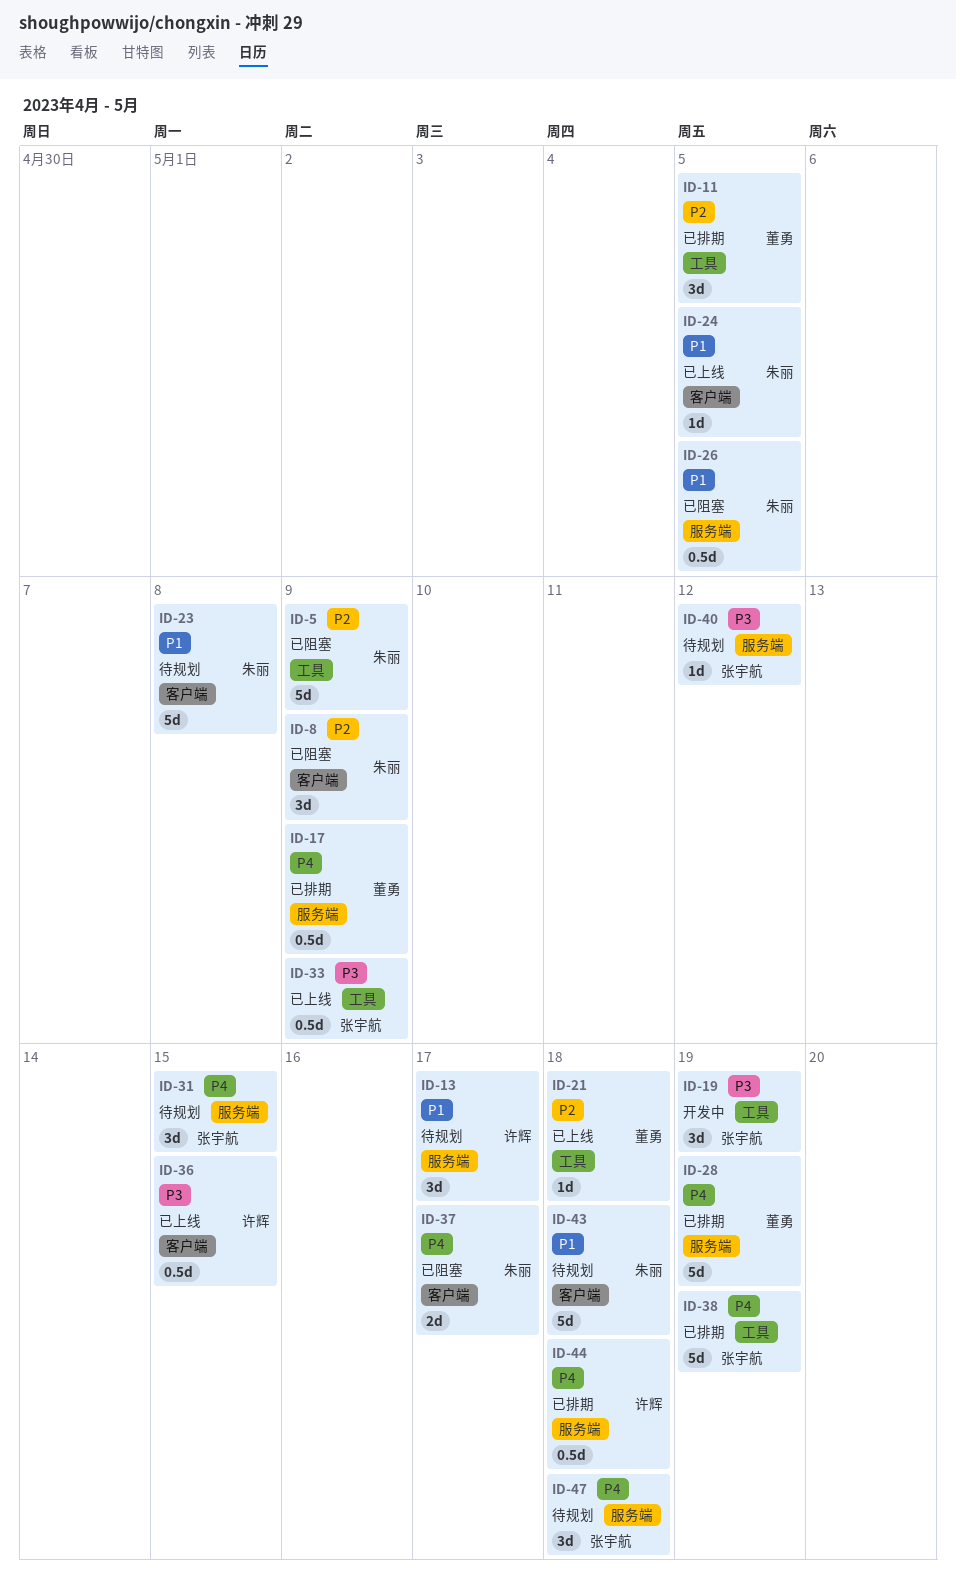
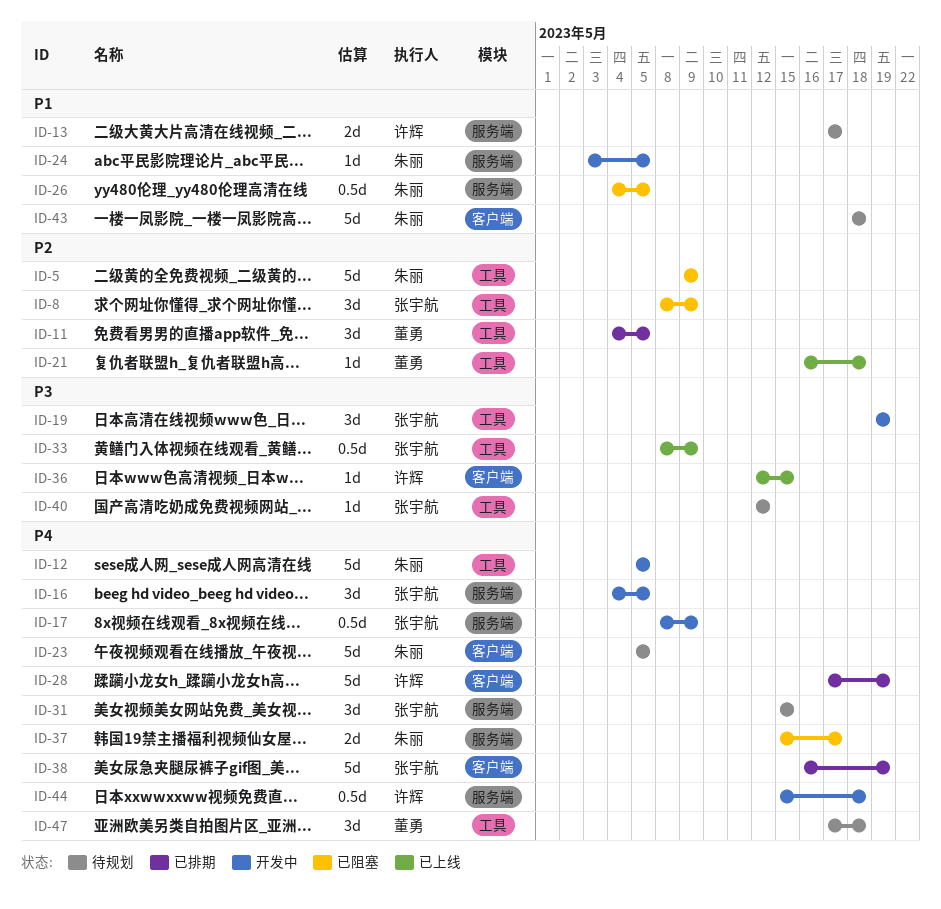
ID-8, owner: 朱丽 -> 张宇航
ID-8, label: 客户端 -> 工具
ID-12: none -> present
ID-13, estimate: 3d -> 2d
ID-16: none -> present
ID-17, status: 已排期 -> 开发中
ID-17, owner: 董勇 -> 张宇航
ID-23, priority: P1 -> P4
ID-23, due: May 8 -> May 5
ID-24, status: 已上线 -> 开发中
ID-24, label: 客户端 -> 服务端
ID-28, owner: 董勇 -> 许辉
ID-28, label: 服务端 -> 客户端
ID-36, estimate: 0.5d -> 1d
ID-37, label: 客户端 -> 服务端
ID-38, label: 工具 -> 客户端
ID-40, label: 服务端 -> 工具
ID-44, status: 已排期 -> 开发中
ID-47, owner: 张宇航 -> 董勇
ID-47, label: 服务端 -> 工具

